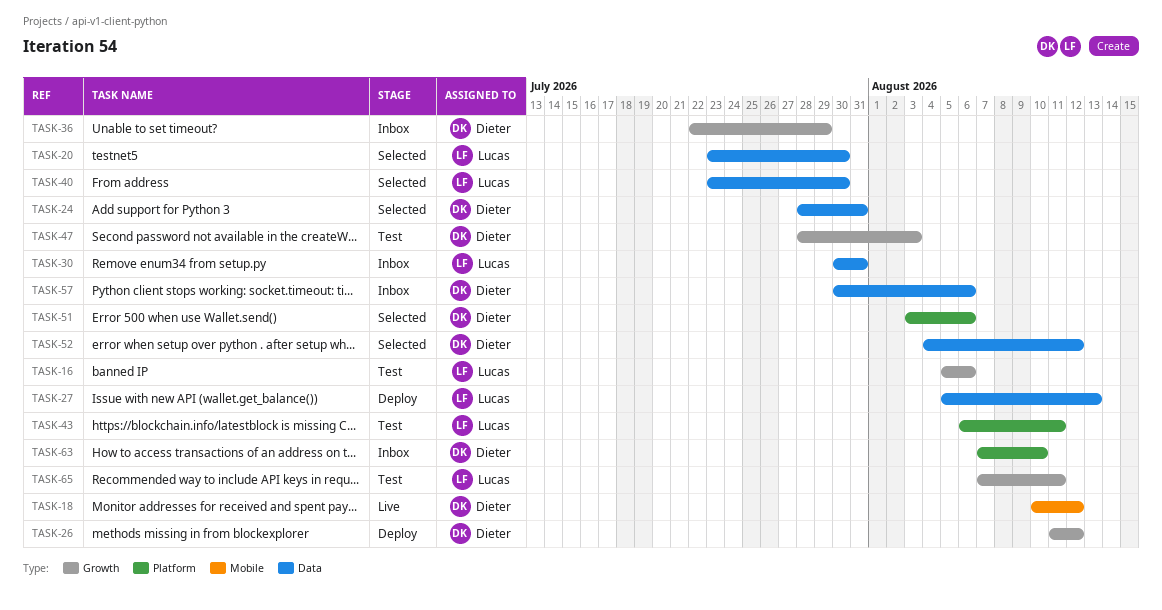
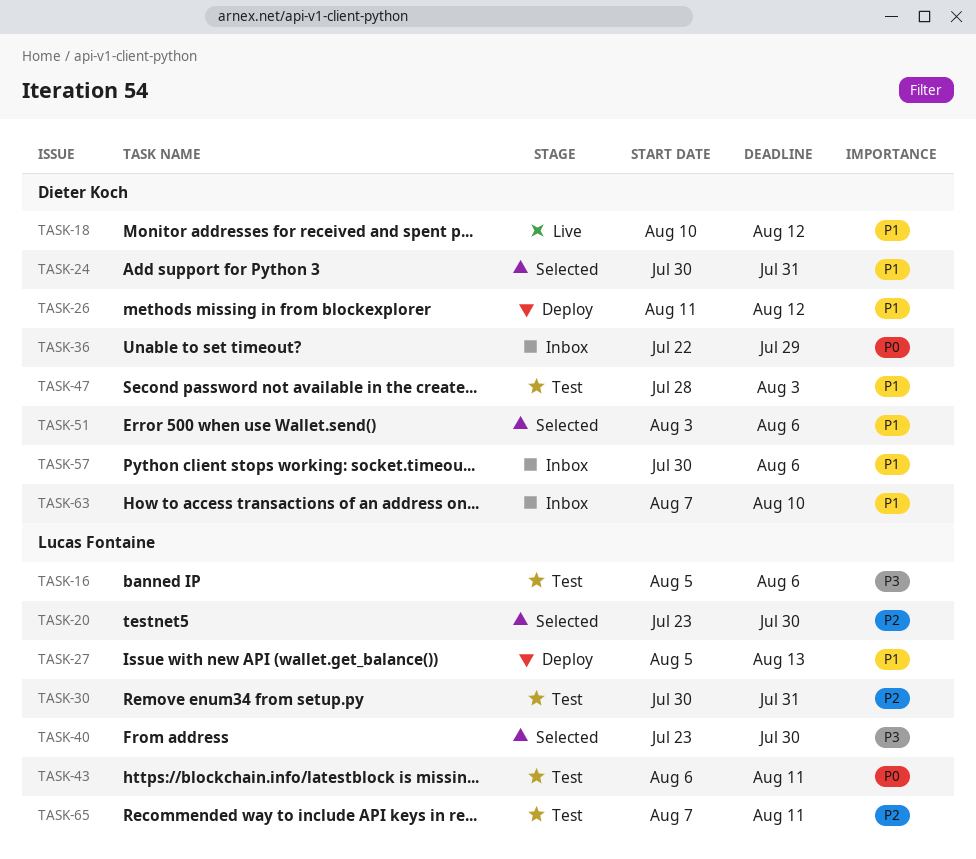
TASK-24, start: Jul 28 -> Jul 30
TASK-30, status: Inbox -> Test
TASK-52: present -> none

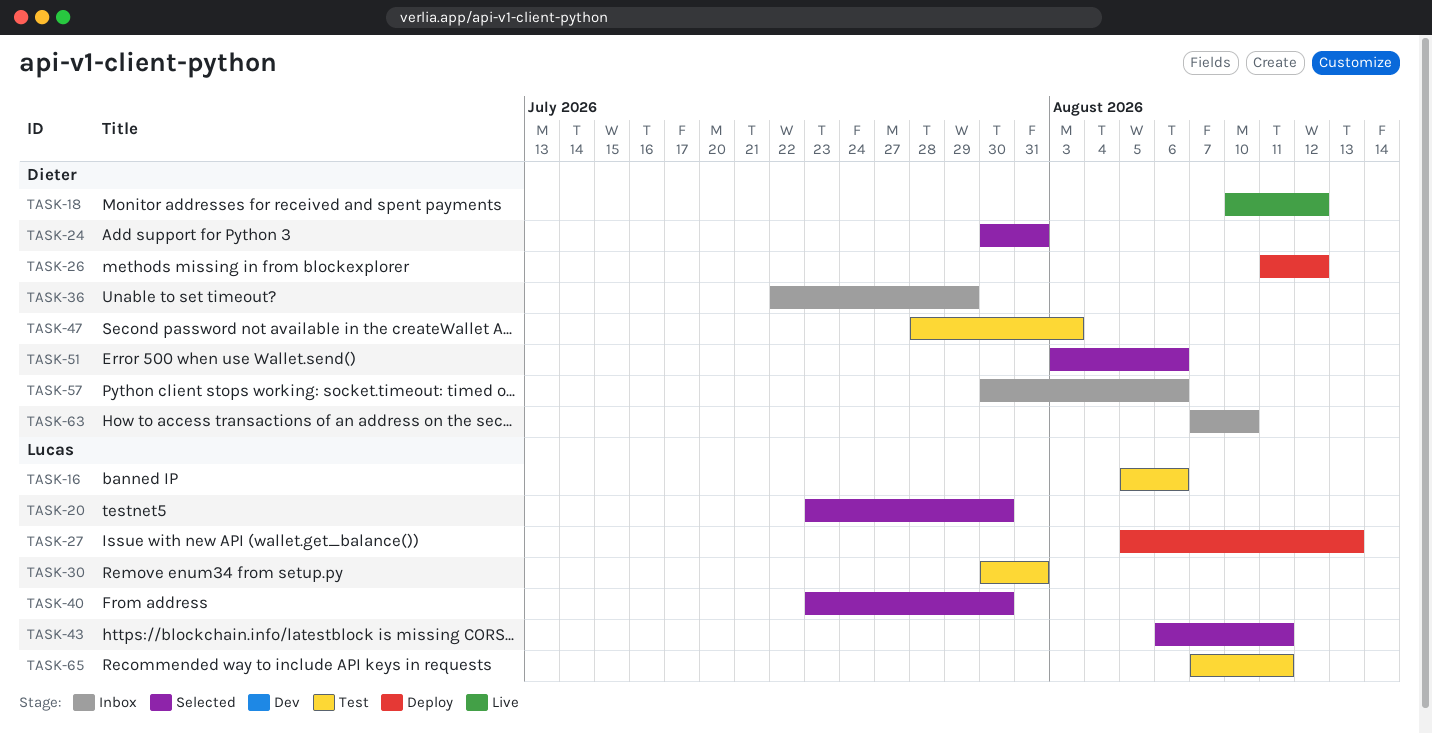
TASK-43, status: Test -> Selected

